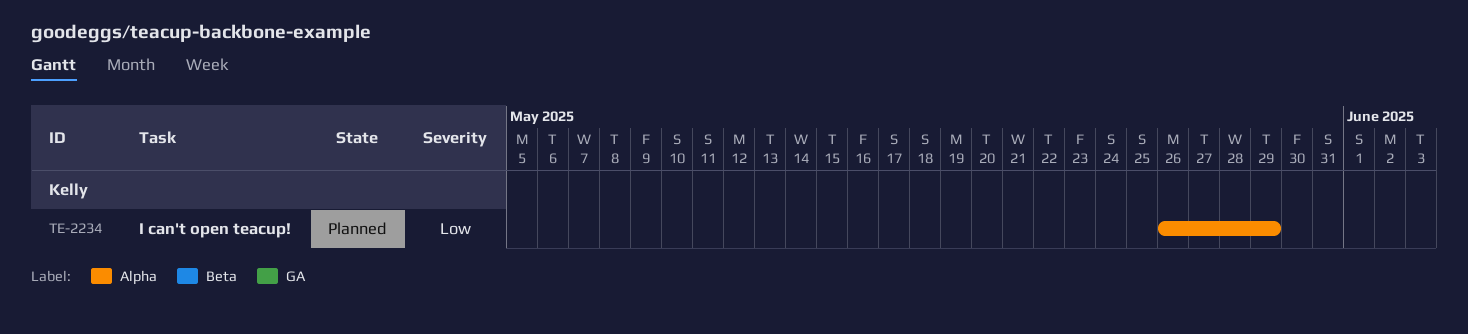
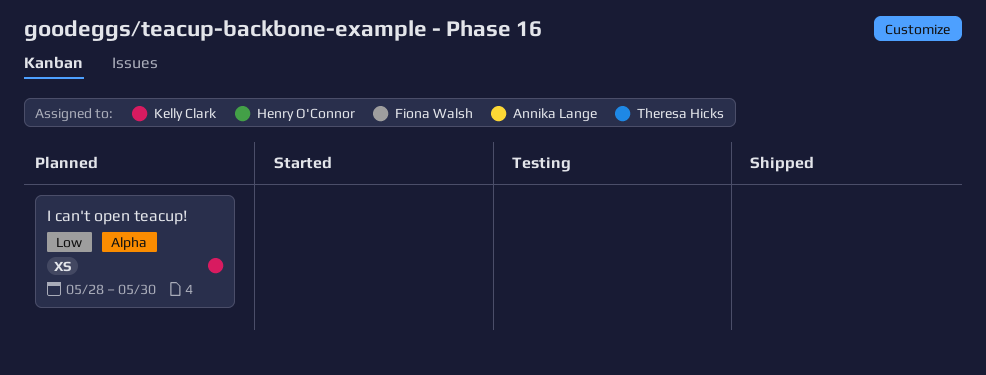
I can't open teacup!, start: May 26 -> May 28
I can't open teacup!, due: May 29 -> May 30

